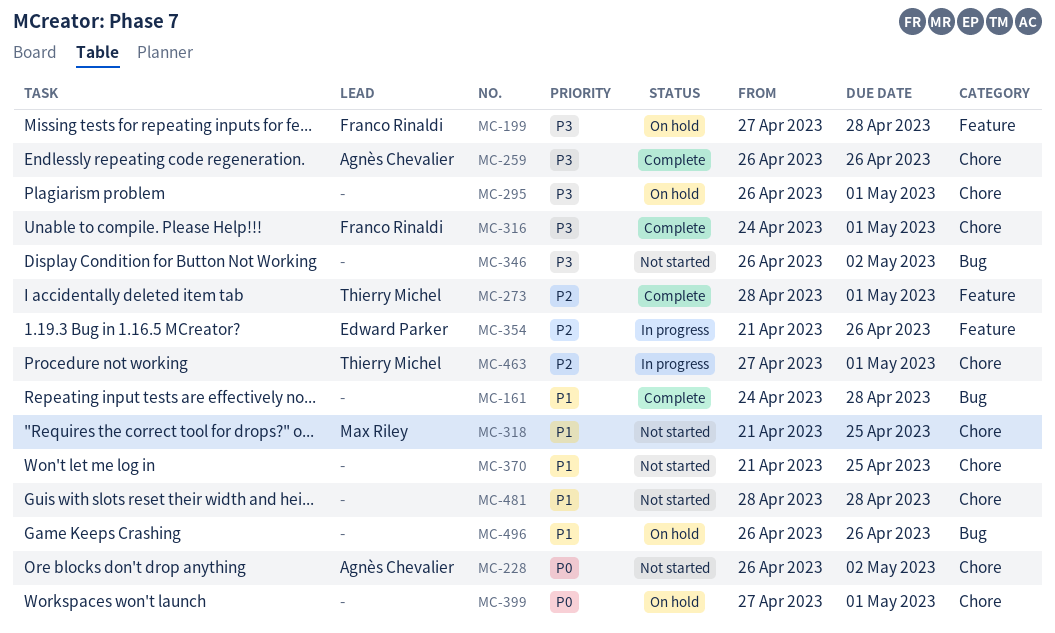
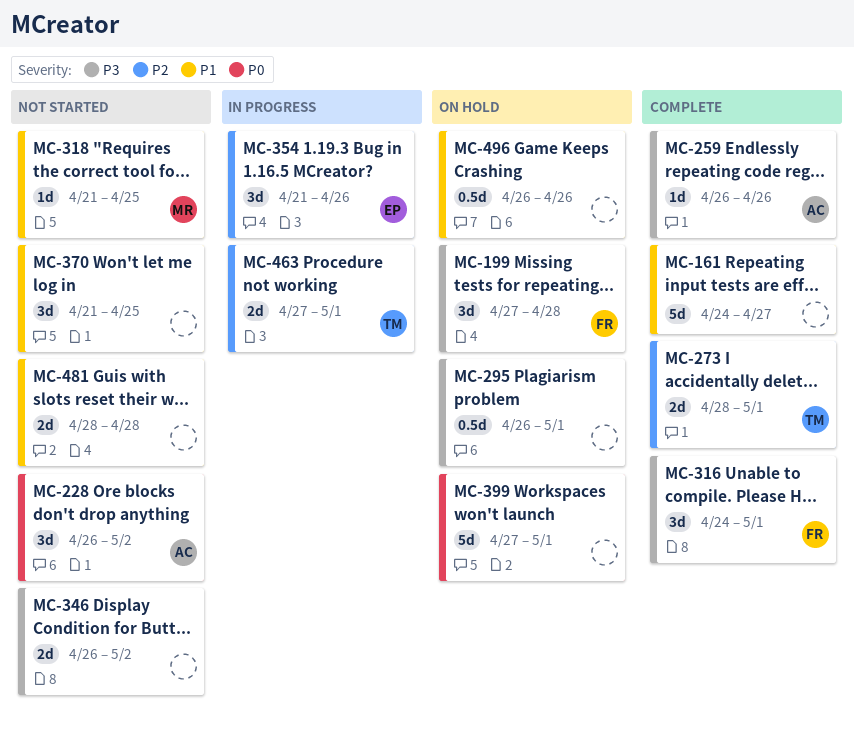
MC-161, due: Apr 28 -> Apr 27

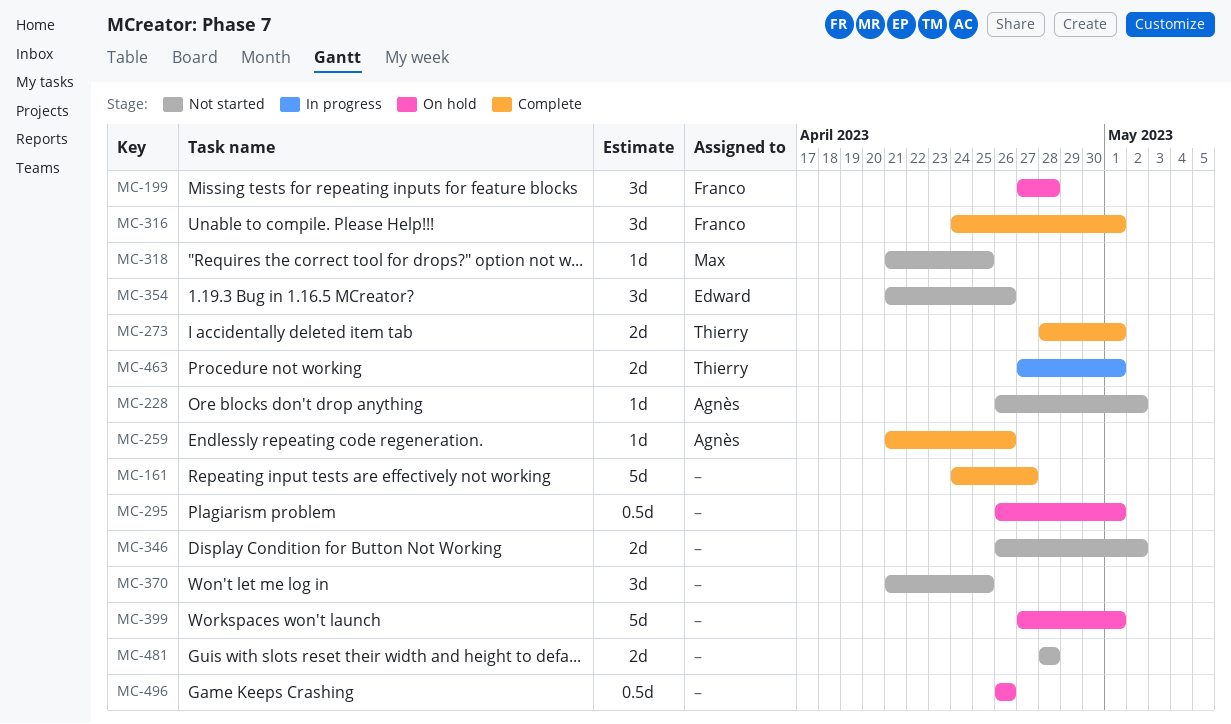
MC-228, estimate: 3d -> 1d
MC-259, start: Apr 26 -> Apr 21
MC-354, status: In progress -> Not started

